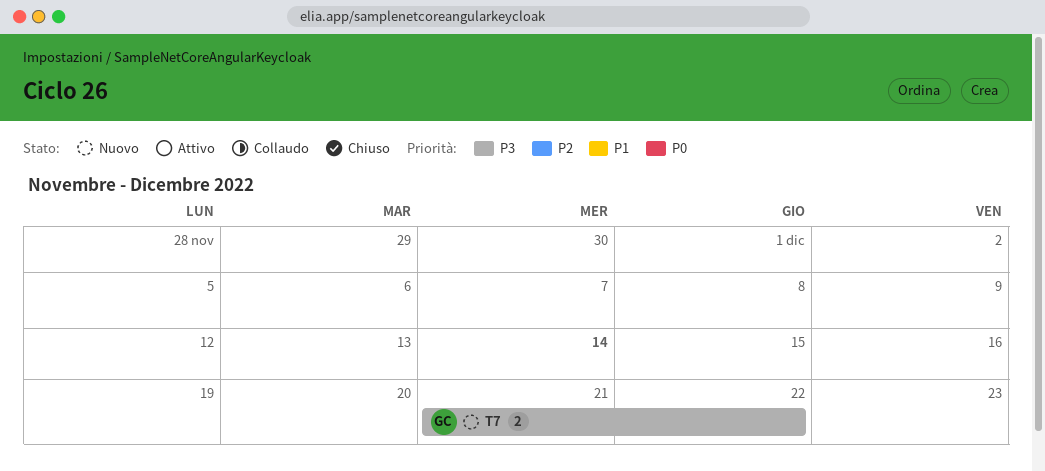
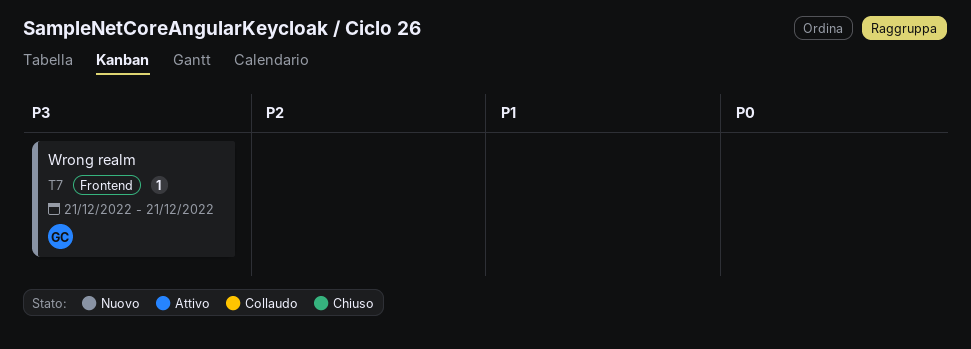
T7, estimate: 2 -> 1
T7, due: Dec 22 -> Dec 21

